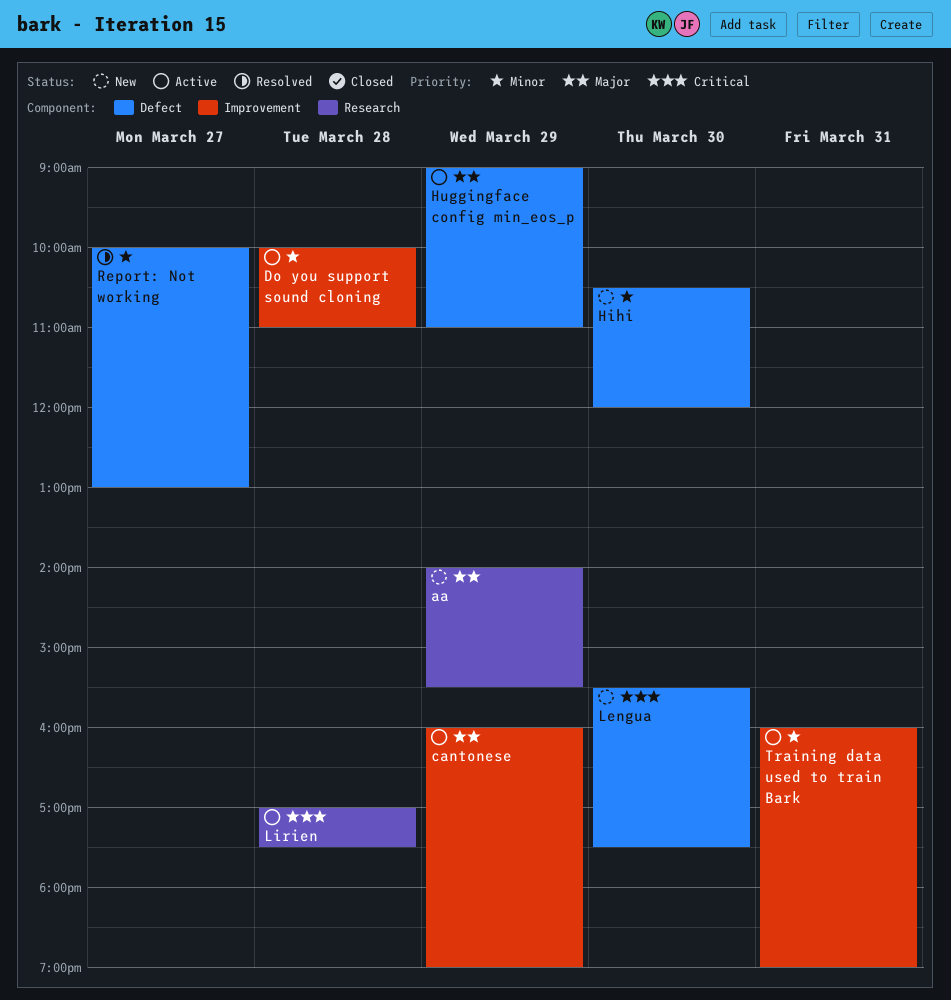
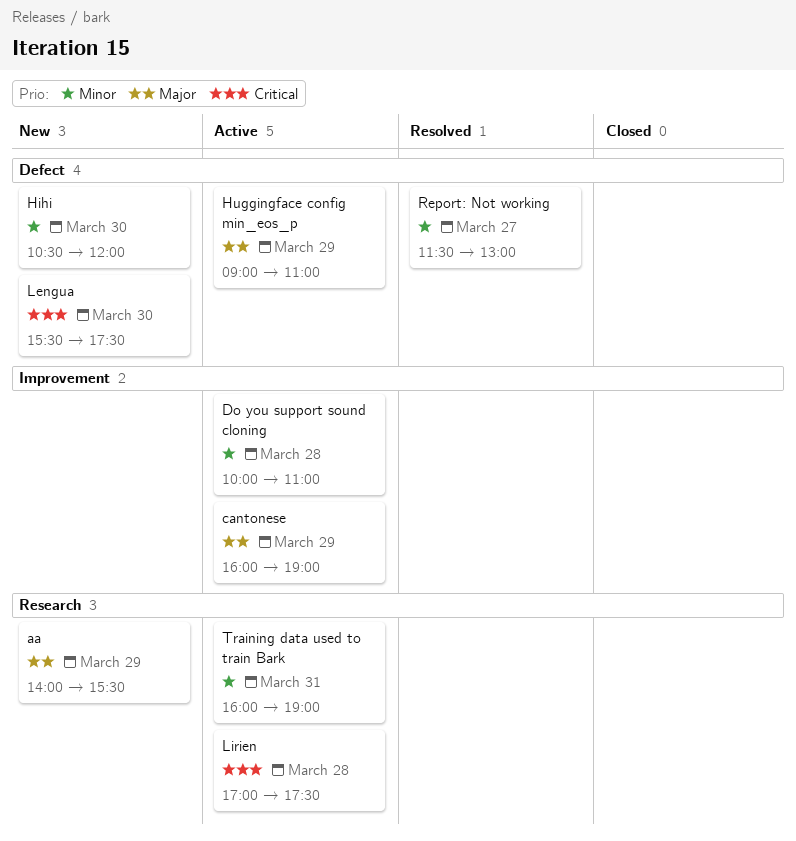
Report: Not working, begins: 10:00 -> 11:30
Training data used to train Bark, label: Improvement -> Research

